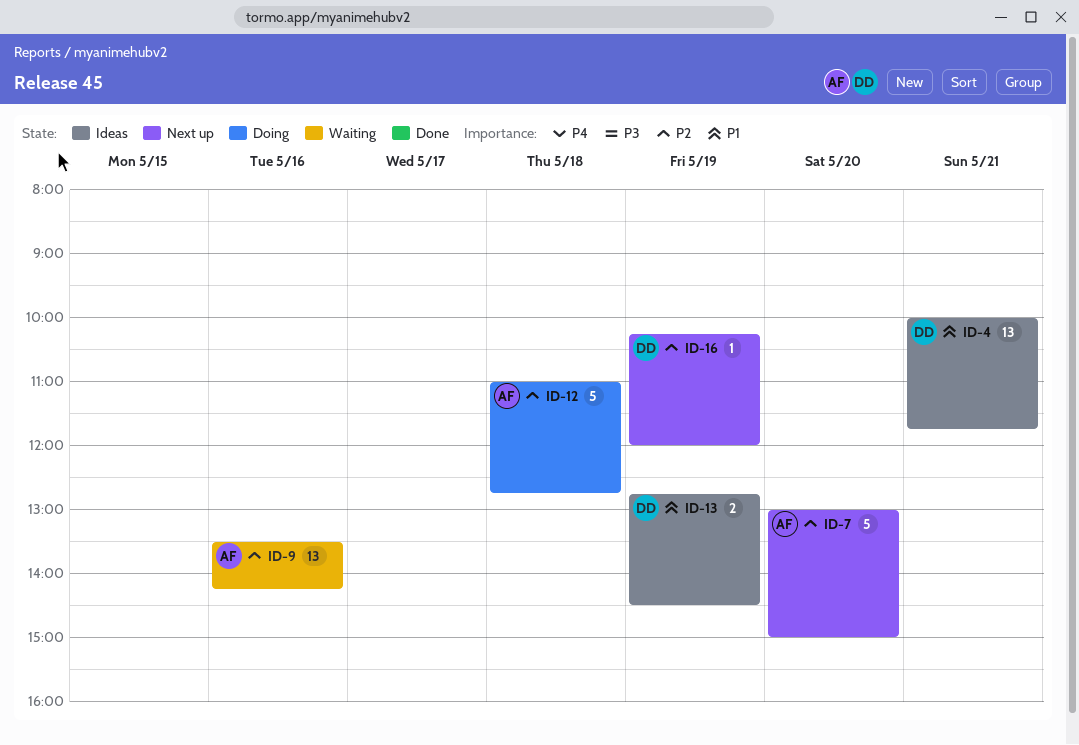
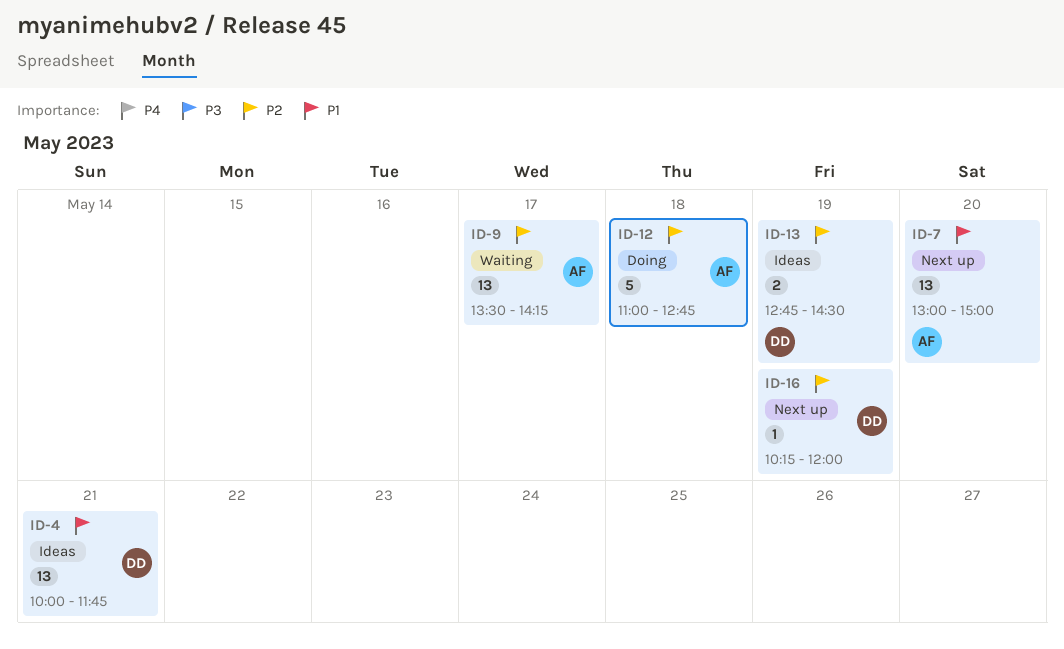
ID-7, priority: P2 -> P1
ID-7, estimate: 5 -> 13
ID-9, day: May 16 -> May 17
ID-13, priority: P1 -> P2

